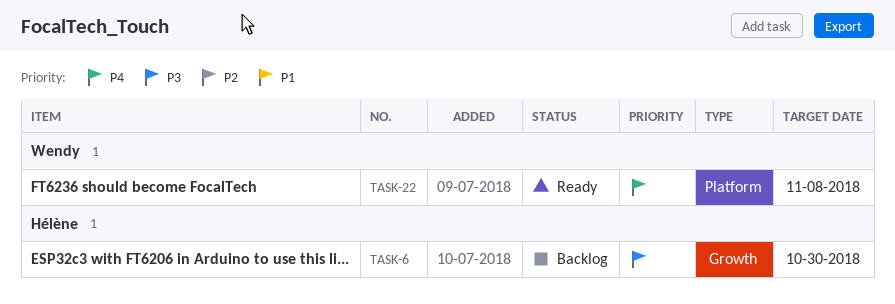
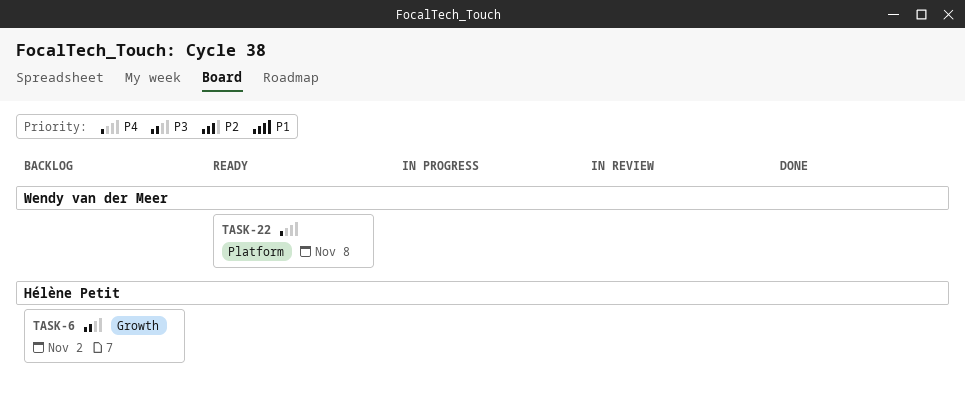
TASK-6, due: Oct 30 -> Nov 2

